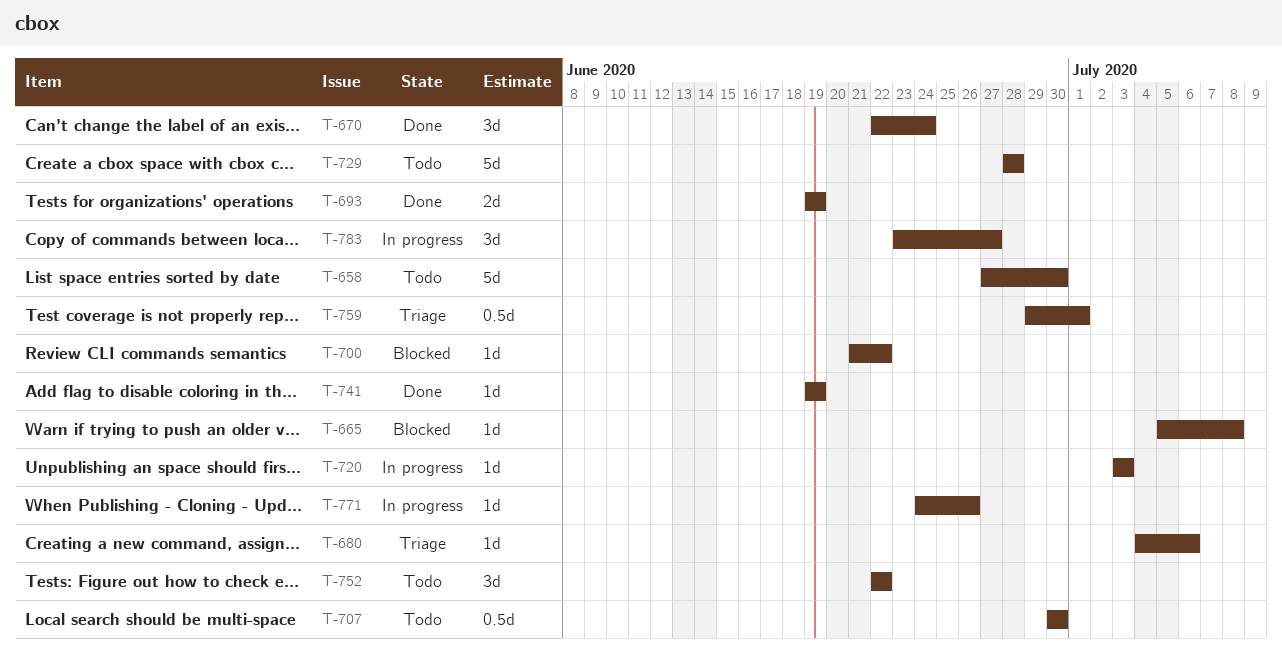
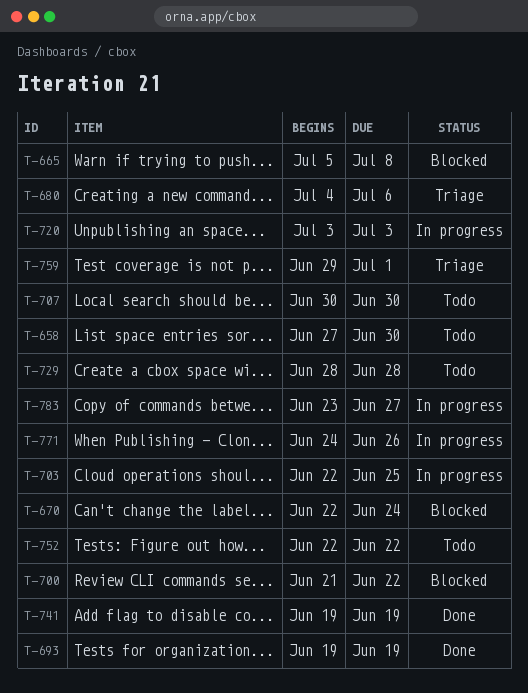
T-670, status: Done -> Blocked
T-703: none -> present

